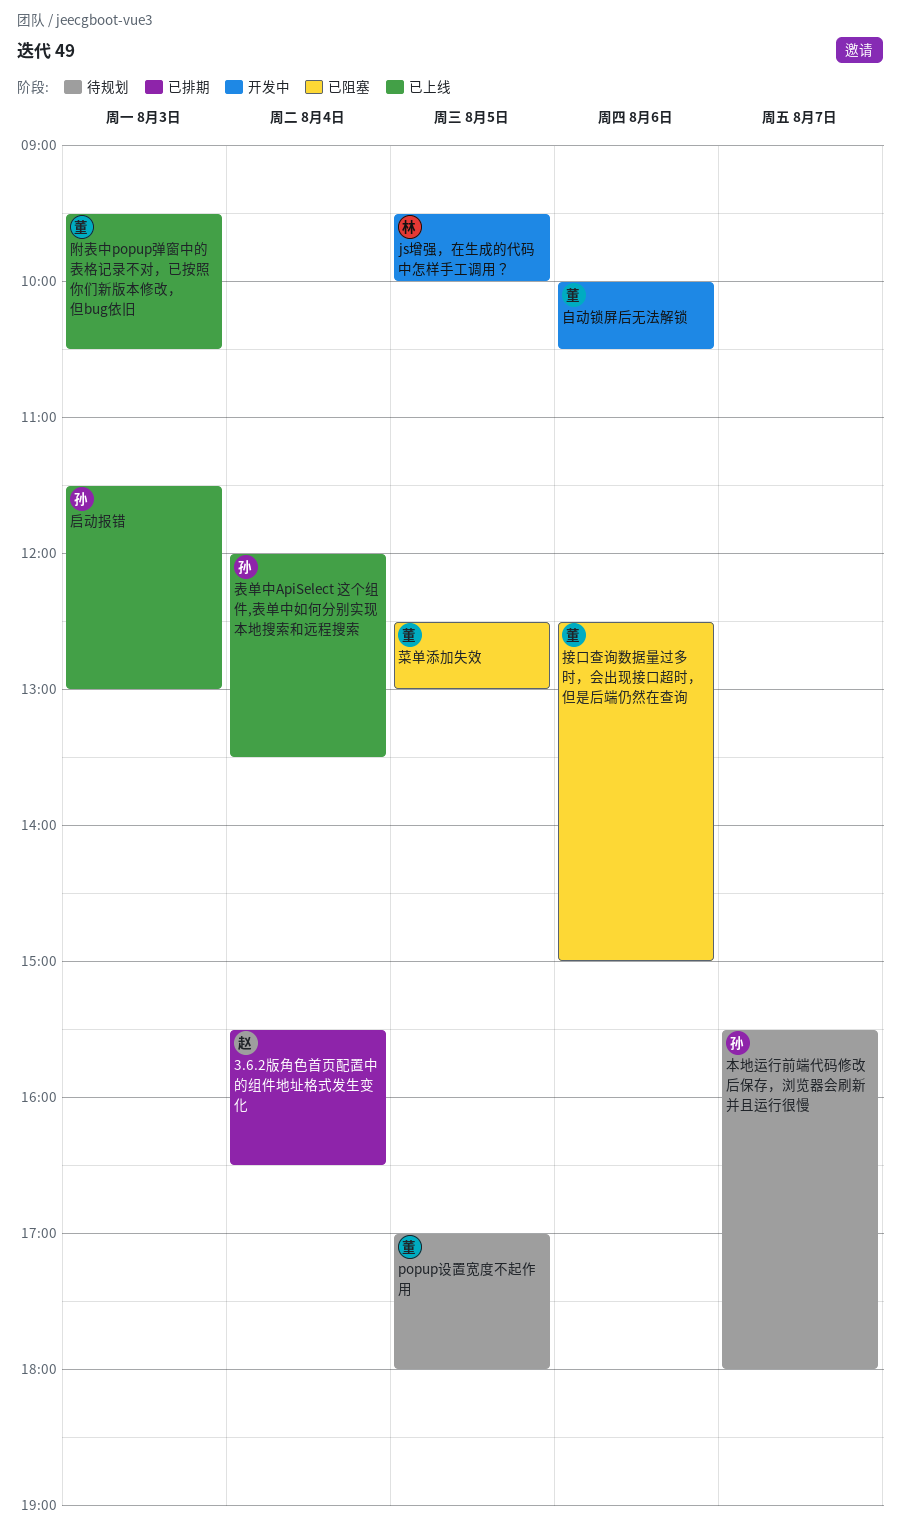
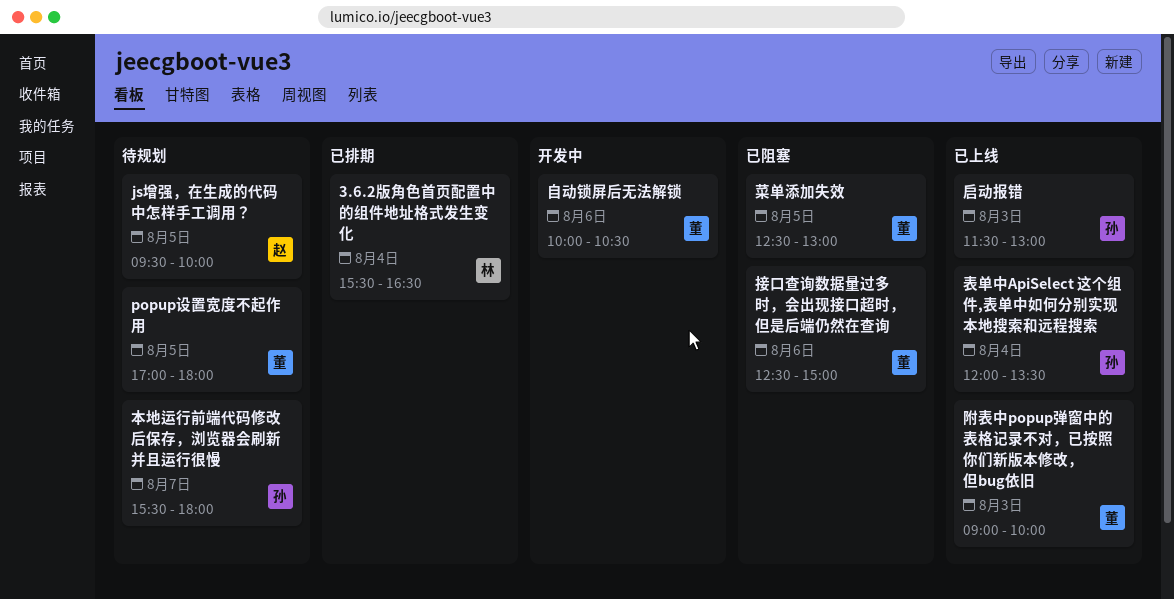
3.6.2版角色首页配置中的组件地址格式发生变化, owner: 赵 -> 林
js增强，在生成的代码中怎样手工调用？, status: 开发中 -> 待规划
js增强，在生成的代码中怎样手工调用？, owner: 林 -> 赵
附表中popup弹窗中的表格记录不对，已按照你们新版本修改，但bug依旧, begins: 09:30 -> 09:00
附表中popup弹窗中的表格记录不对，已按照你们新版本修改，但bug依旧, ends: 10:30 -> 10:00

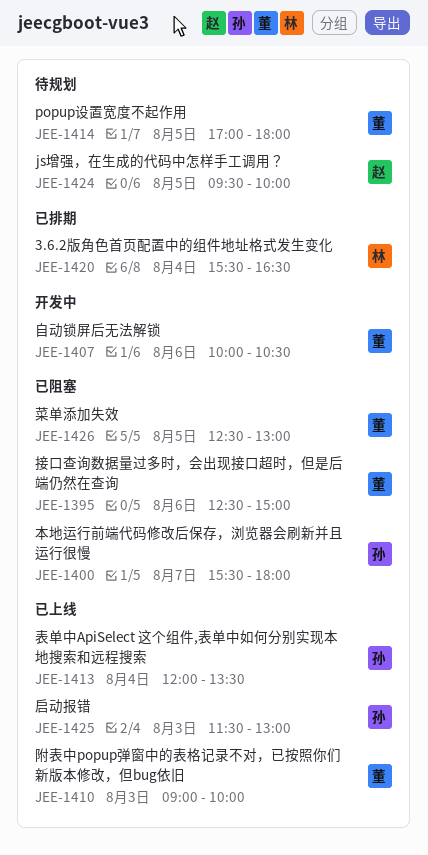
本地运行前端代码修改后保存，浏览器会刷新并且运行很慢, status: 待规划 -> 已阻塞

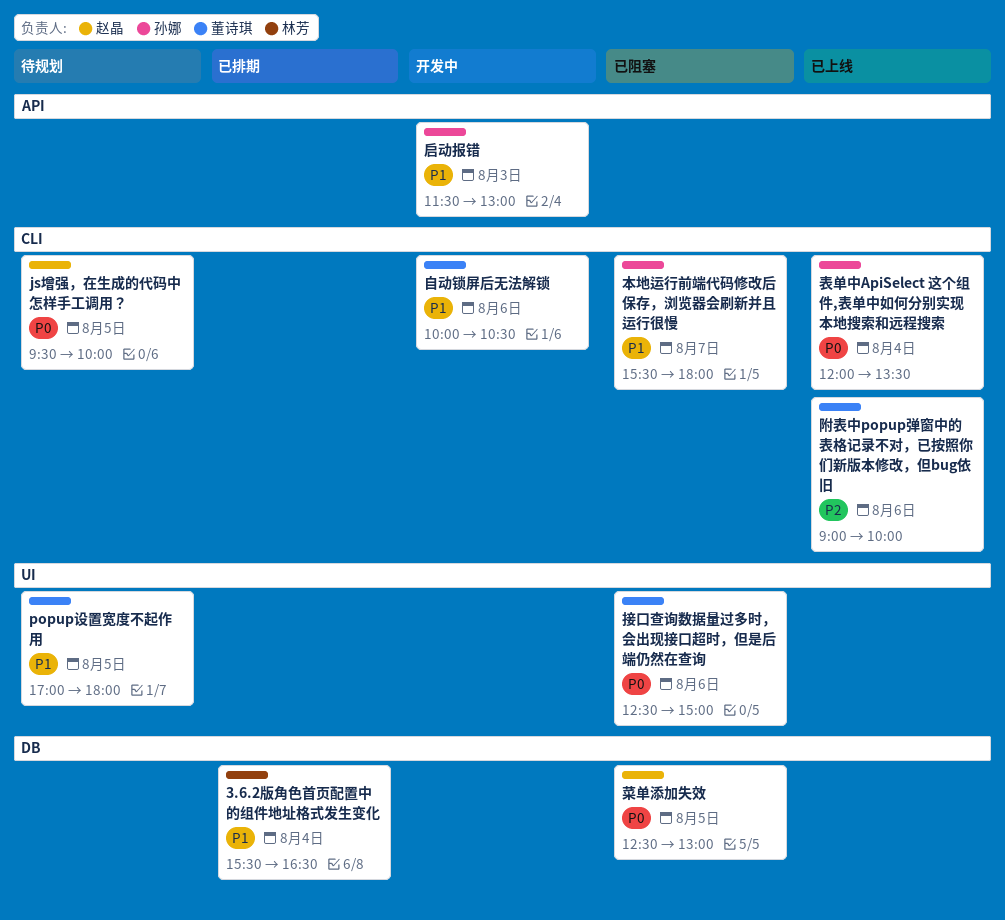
启动报错, status: 已上线 -> 开发中
菜单添加失效, owner: 董诗琪 -> 赵晶
附表中popup弹窗中的表格记录不对，已按照你们新版本修改，但bug依旧, day: Aug 3 -> Aug 6

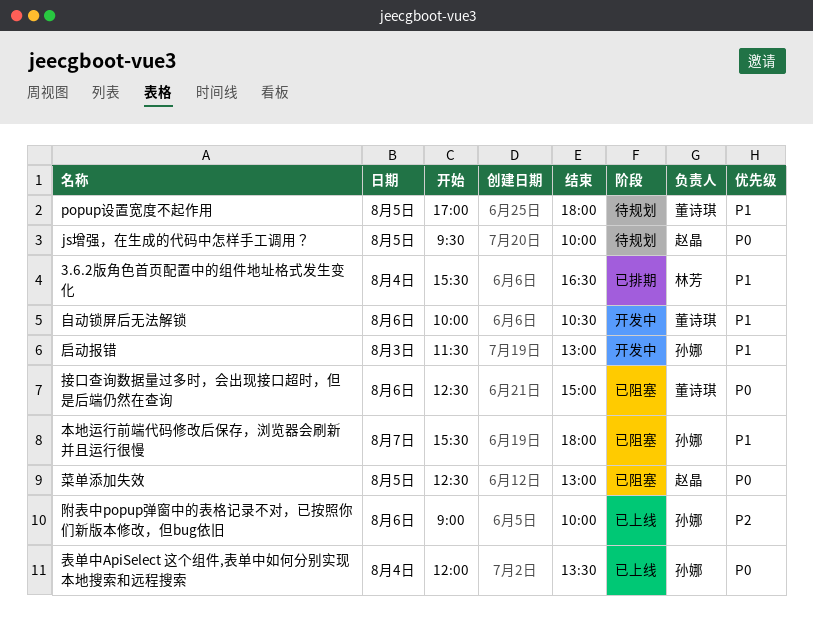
附表中popup弹窗中的表格记录不对，已按照你们新版本修改，但bug依旧, owner: 董诗琪 -> 孙娜

